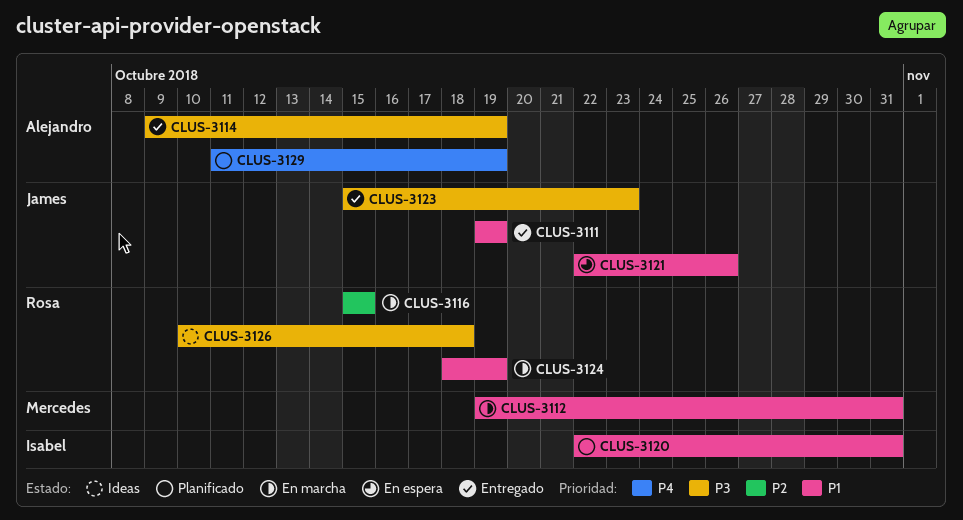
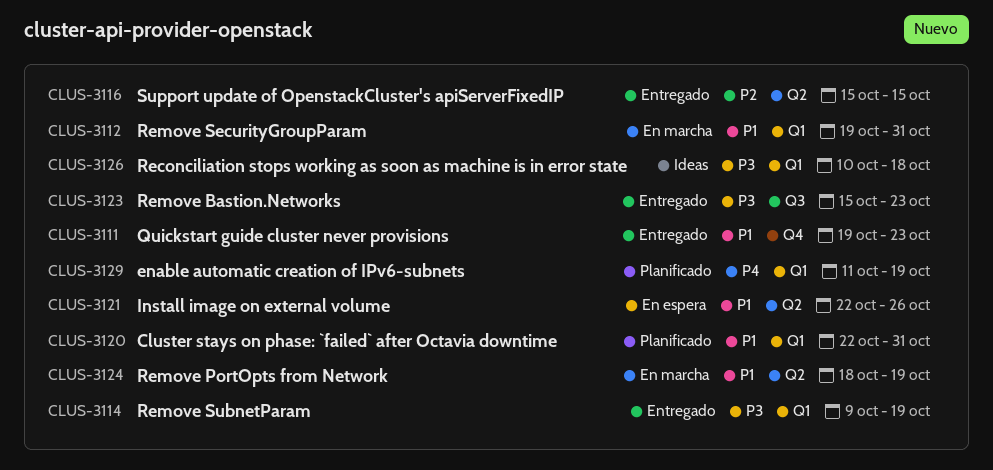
CLUS-3111, due: Oct 19 -> Oct 23
CLUS-3116, status: En marcha -> Entregado

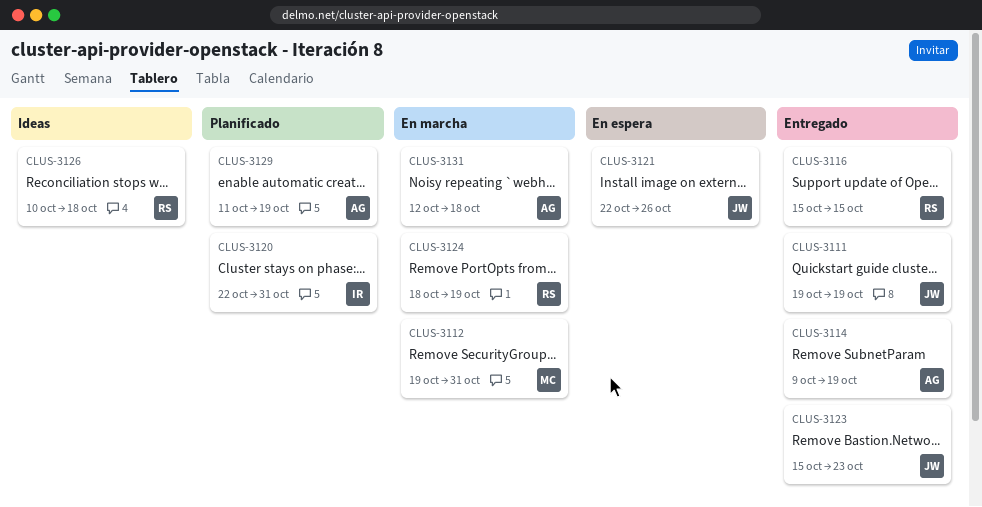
CLUS-3111, due: Oct 23 -> Oct 19
CLUS-3131: none -> present

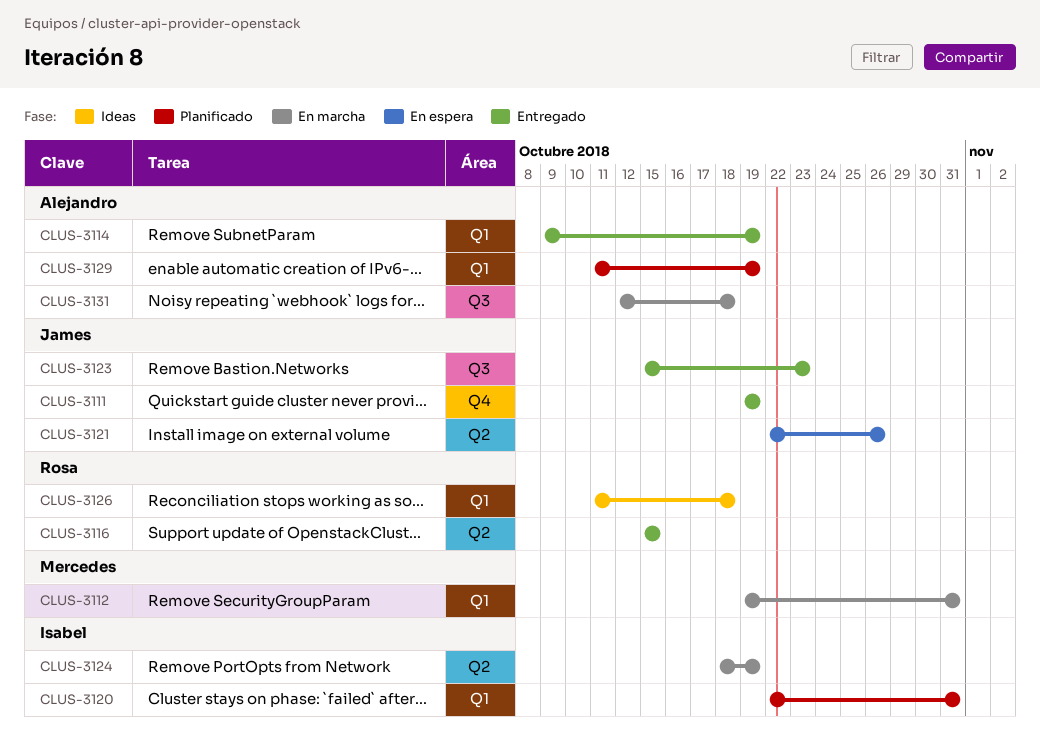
CLUS-3124, owner: Rosa -> Isabel
CLUS-3126, start: Oct 10 -> Oct 11

